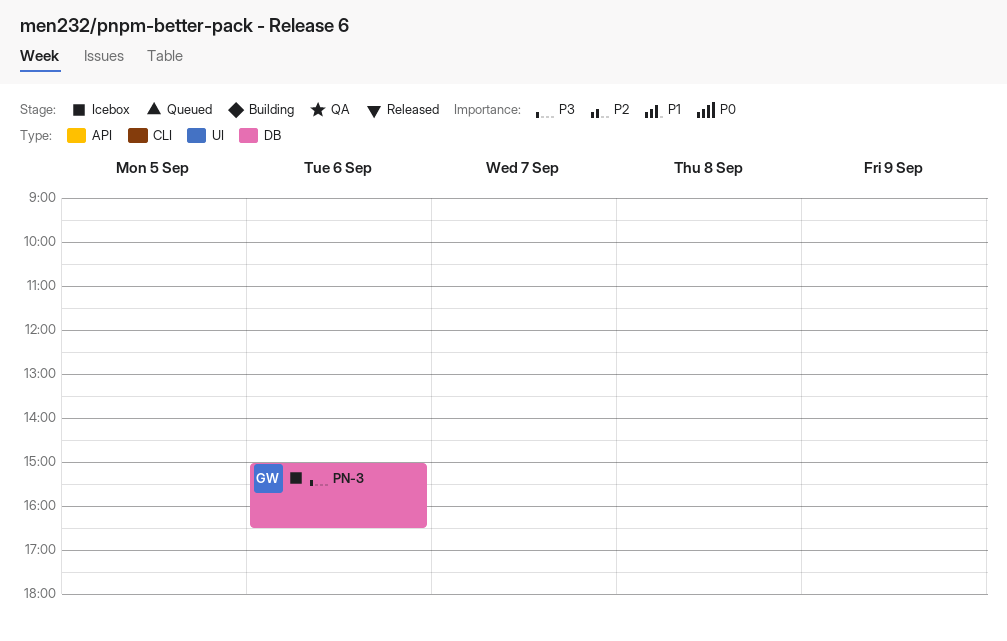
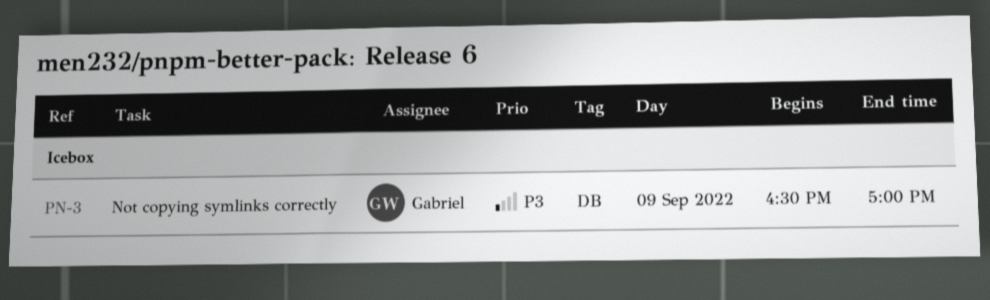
PN-3, day: Sep 6 -> Sep 9
PN-3, begins: 15:00 -> 16:30
PN-3, ends: 16:30 -> 17:00

